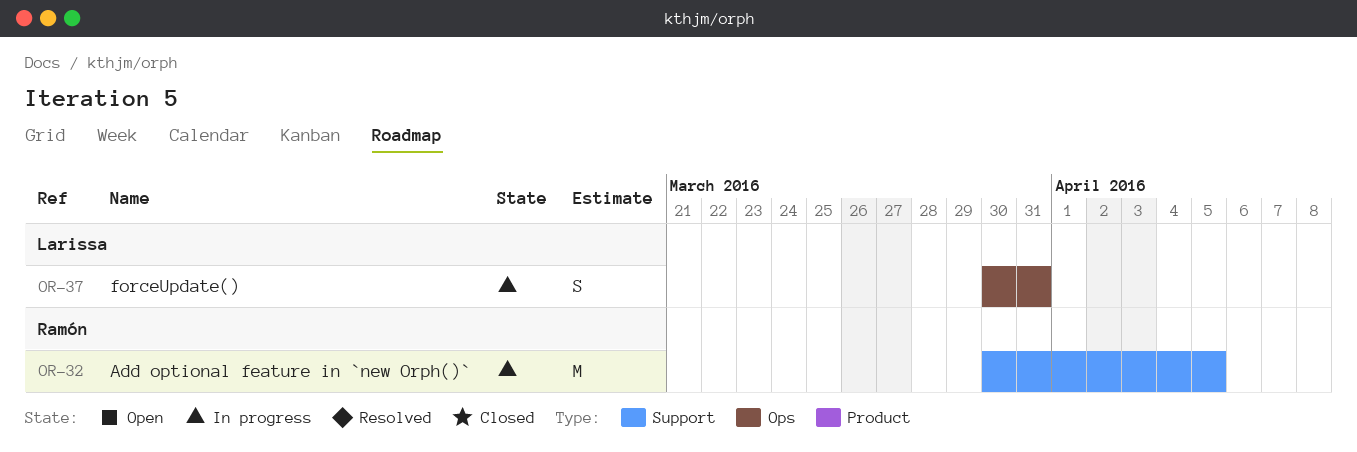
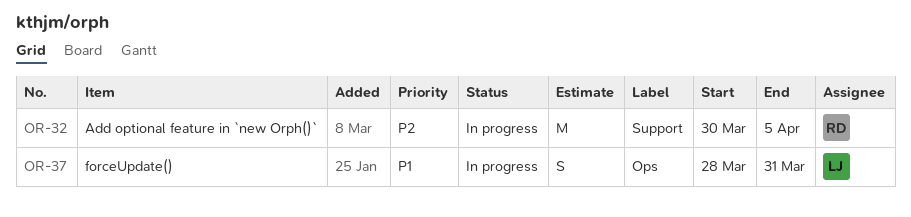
OR-37, start: Mar 30 -> Mar 28

